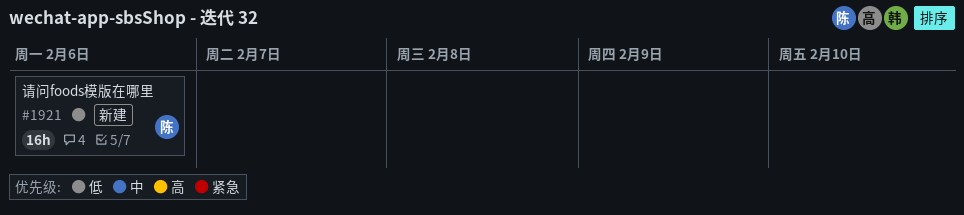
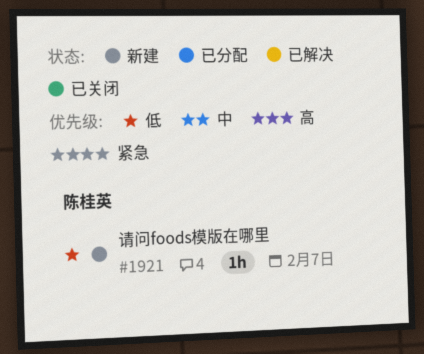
#1921, estimate: 16h -> 1h
#1921, due: Feb 6 -> Feb 7

